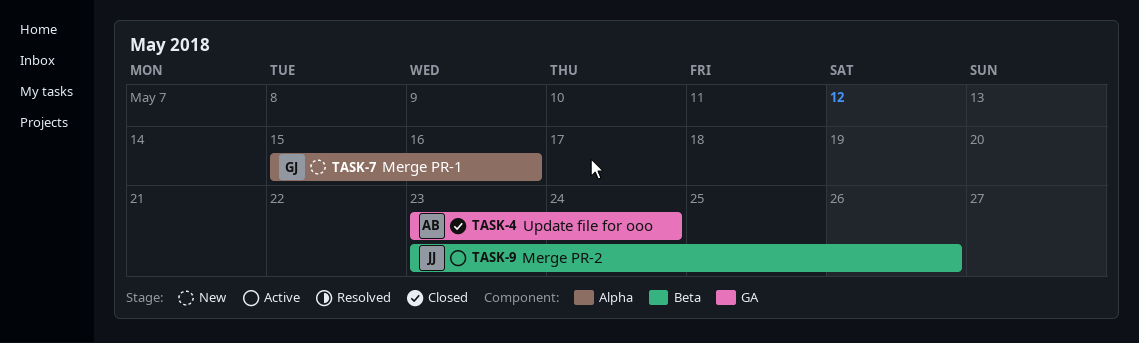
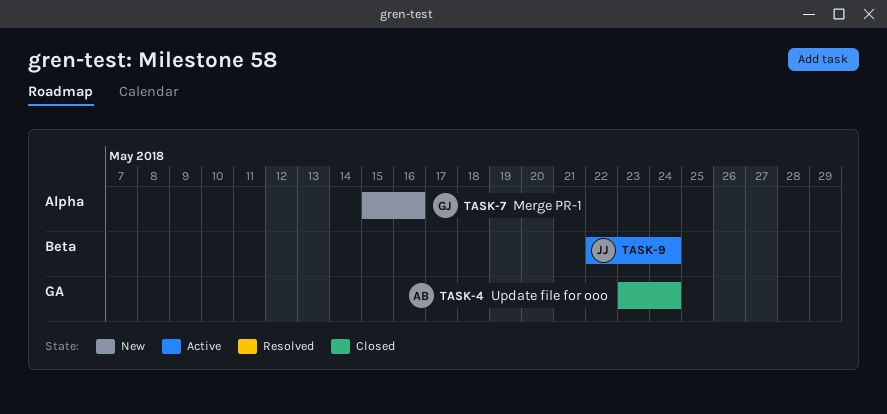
TASK-9, start: May 23 -> May 22
TASK-9, due: May 26 -> May 24

